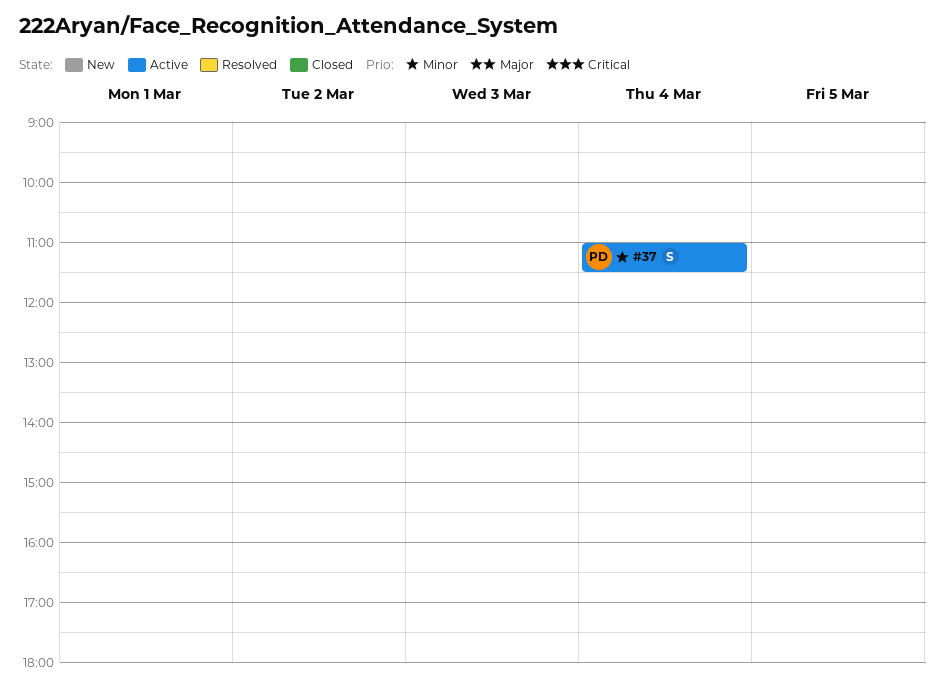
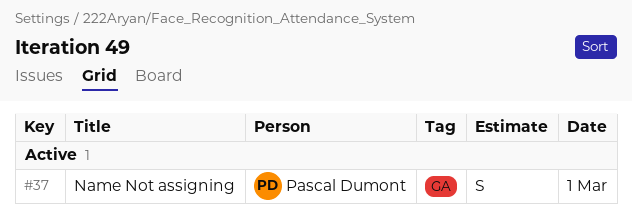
#37, day: Mar 4 -> Mar 1

